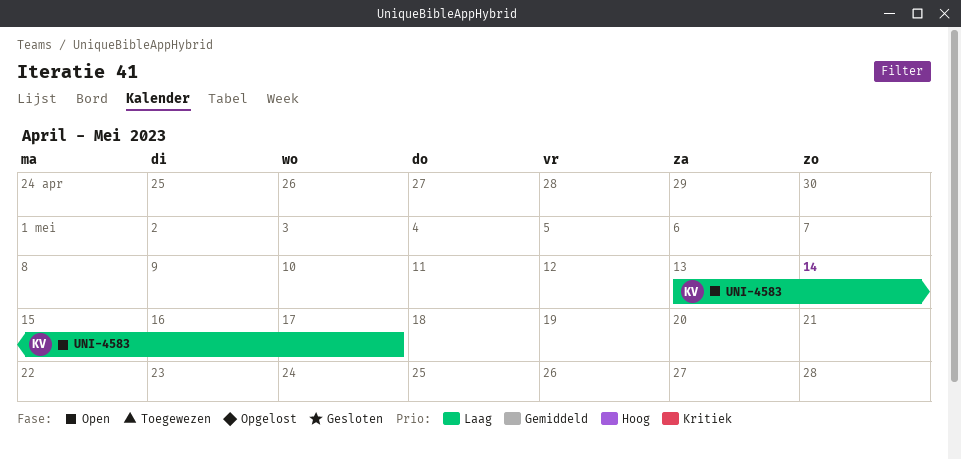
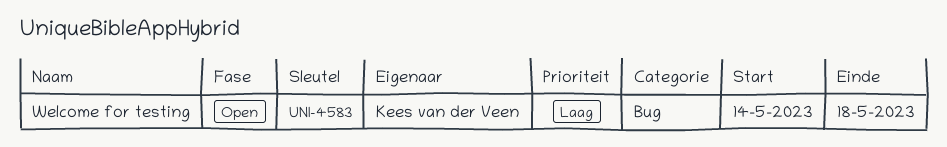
UNI-4583, start: May 13 -> May 14
UNI-4583, due: May 17 -> May 18

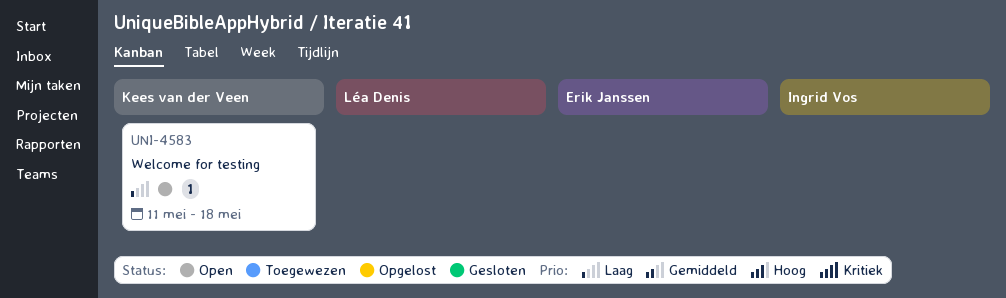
UNI-4583, start: May 14 -> May 11

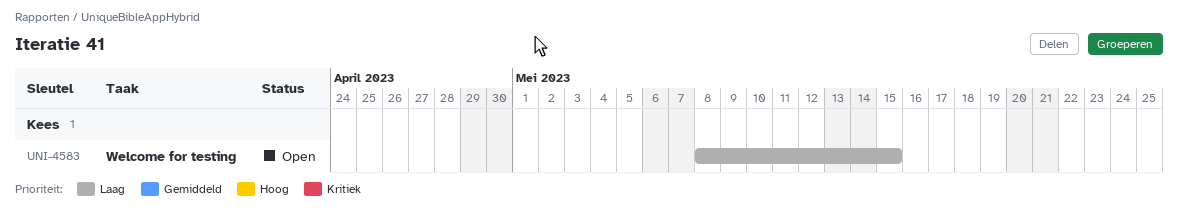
UNI-4583, start: May 11 -> May 8
UNI-4583, due: May 18 -> May 15

